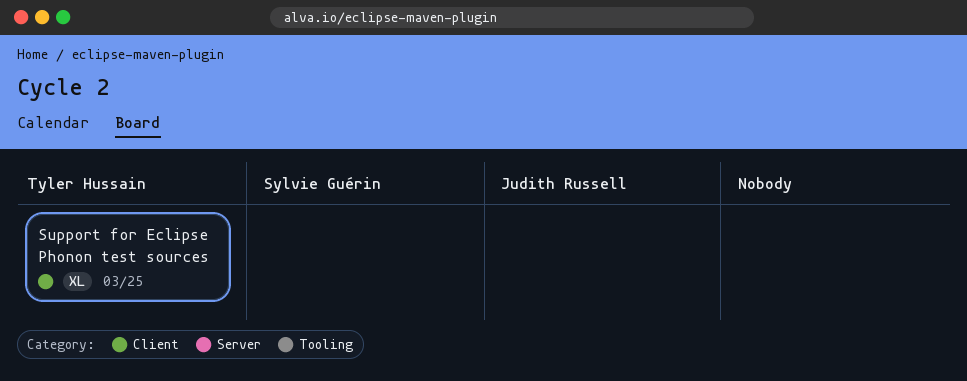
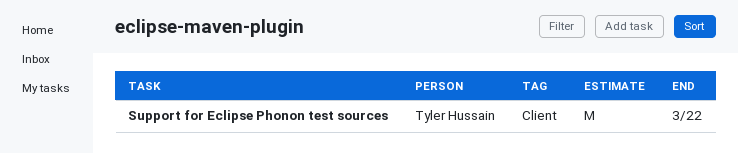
Support for Eclipse Phonon test sources, estimate: XL -> M
Support for Eclipse Phonon test sources, due: Mar 25 -> Mar 22

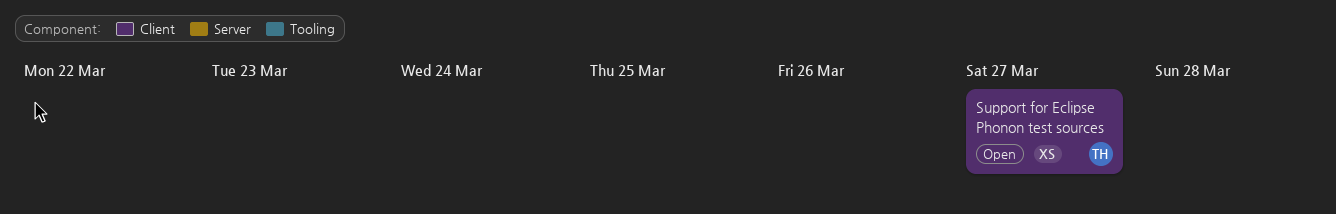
Support for Eclipse Phonon test sources, estimate: M -> XS
Support for Eclipse Phonon test sources, due: Mar 22 -> Mar 27

